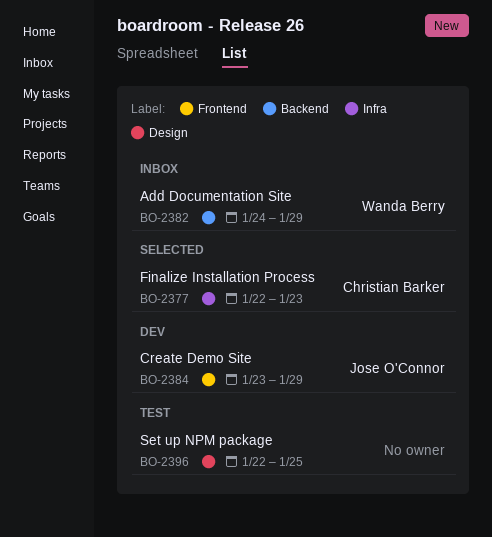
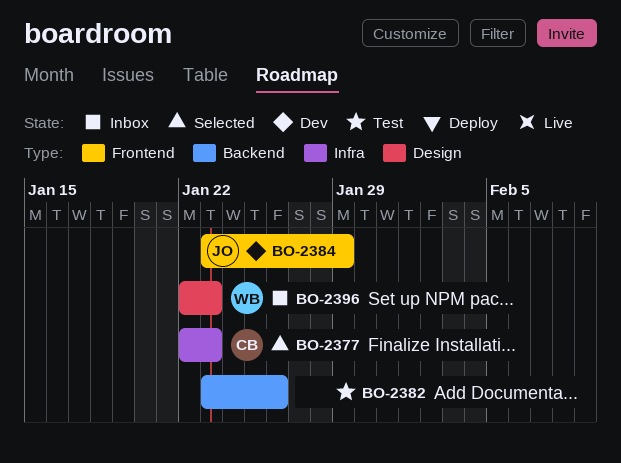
BO-2382, status: Inbox -> Test
BO-2382, owner: Wanda Berry -> none
BO-2382, start: Jan 24 -> Jan 23
BO-2382, due: Jan 29 -> Jan 26
BO-2396, status: Test -> Inbox
BO-2396, owner: none -> Wanda Berry
BO-2396, due: Jan 25 -> Jan 23

